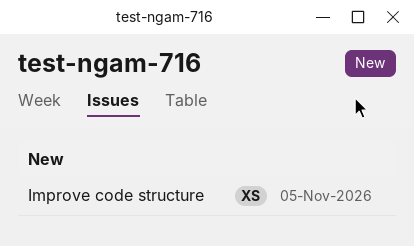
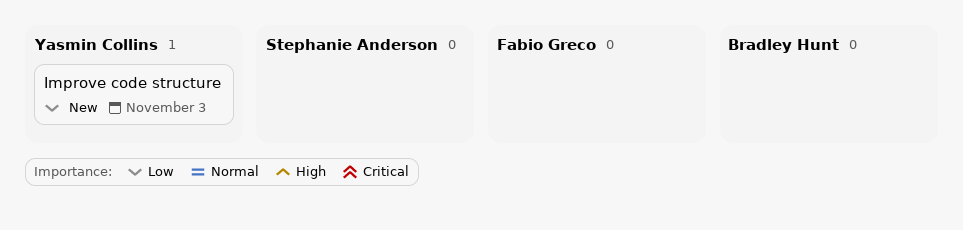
Improve code structure, due: Nov 5 -> Nov 3

